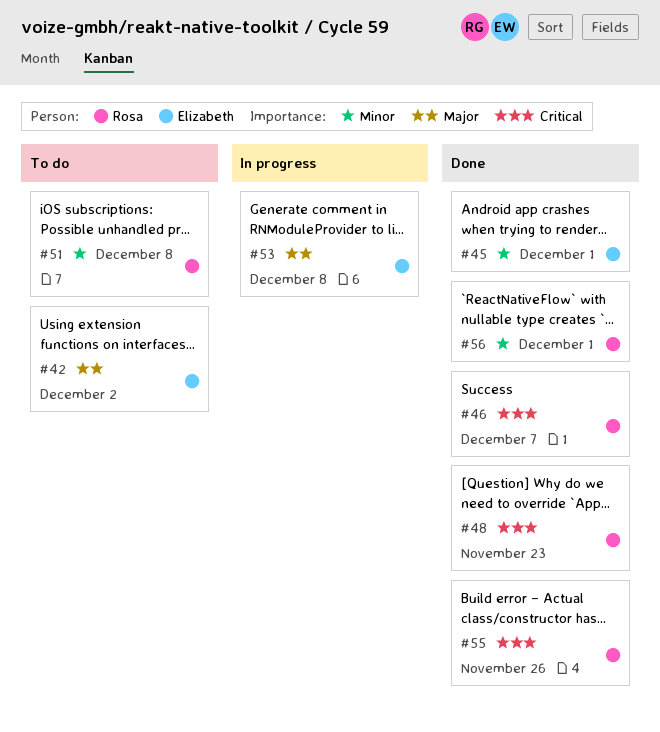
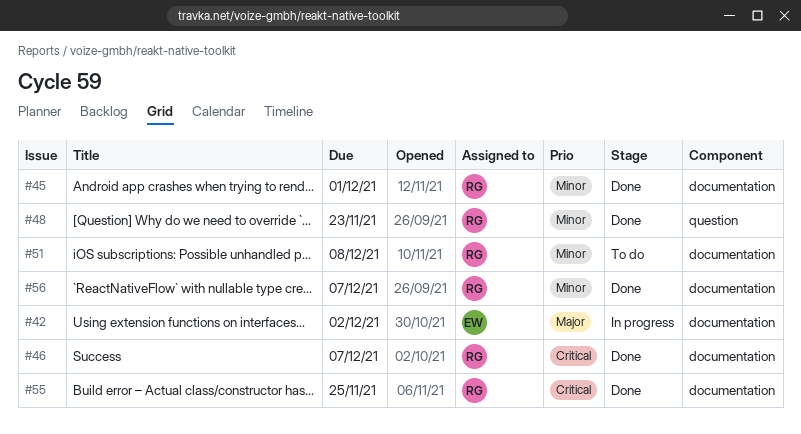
#42, status: To do -> In progress
#45, owner: Elizabeth -> Rosa
#48, priority: Critical -> Minor
#53: present -> none
#55, due: Nov 26 -> Nov 25
#56, due: Dec 1 -> Dec 7

